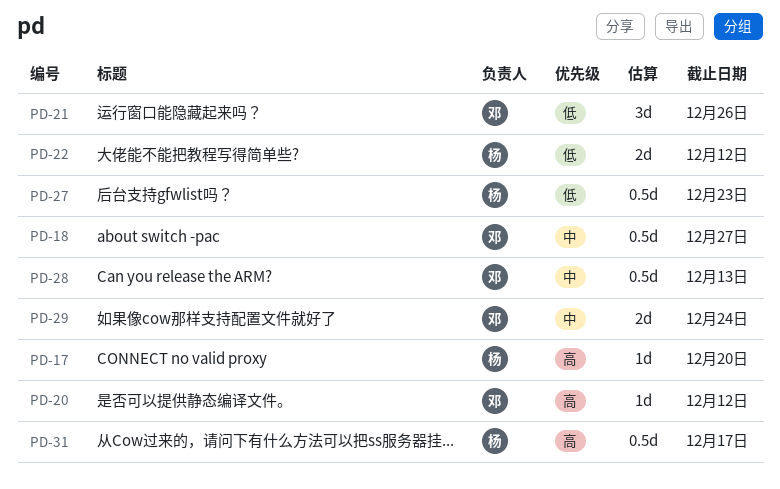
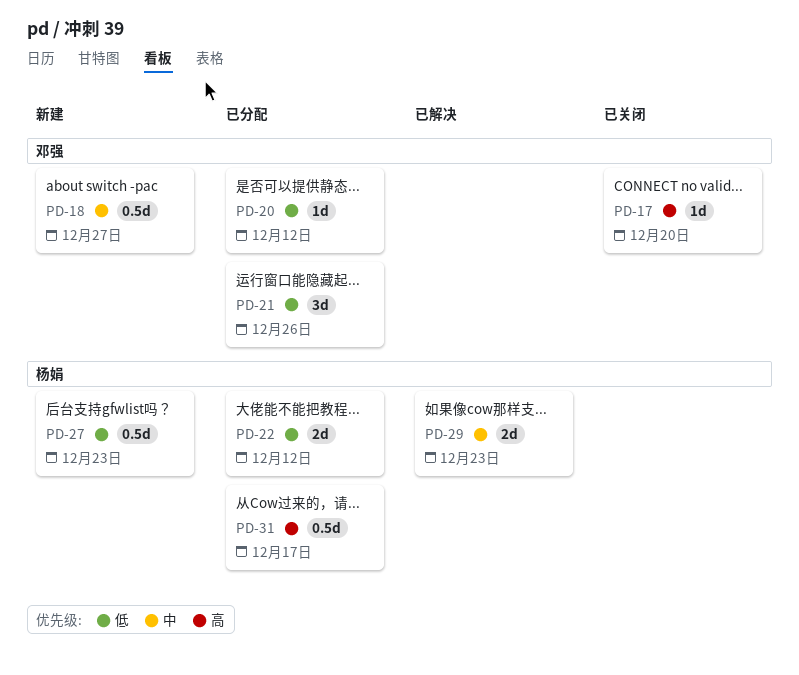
PD-17, owner: 杨娟 -> 邓强
PD-20, priority: 高 -> 低
PD-28: present -> none
PD-29, owner: 邓强 -> 杨娟
PD-29, due: Dec 24 -> Dec 23

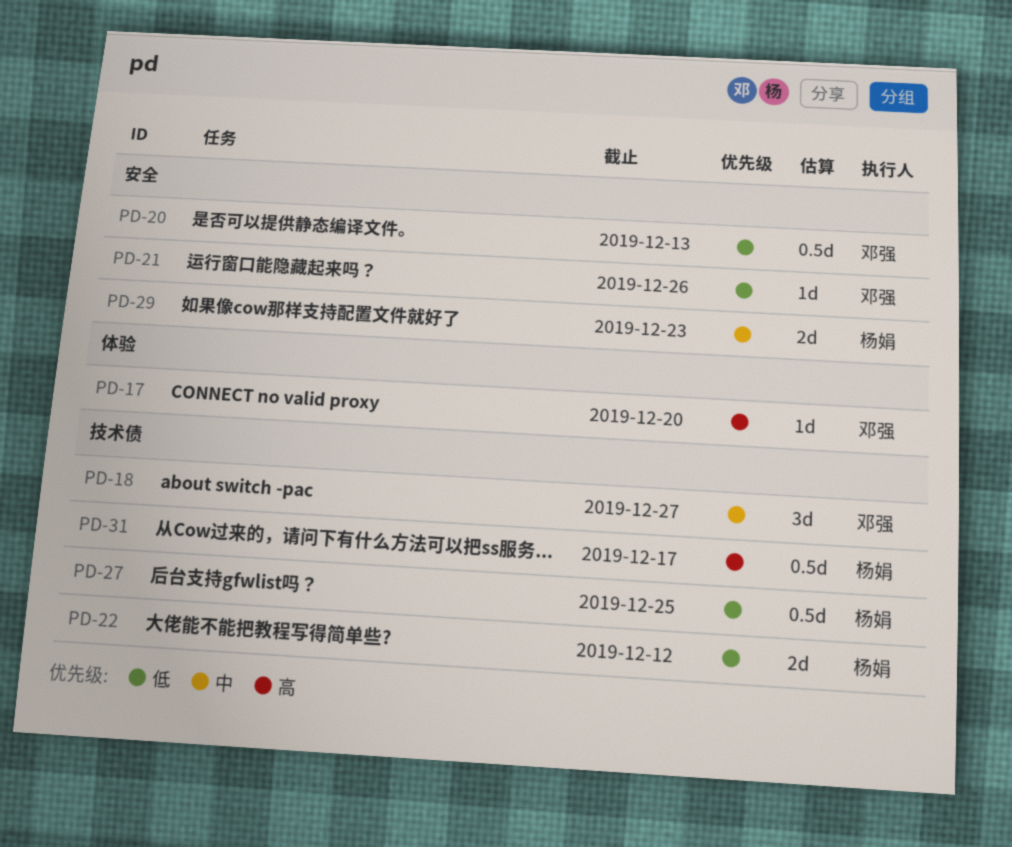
PD-18, estimate: 0.5d -> 3d
PD-20, estimate: 1d -> 0.5d
PD-20, due: Dec 12 -> Dec 13
PD-21, estimate: 3d -> 1d
PD-27, due: Dec 23 -> Dec 25

